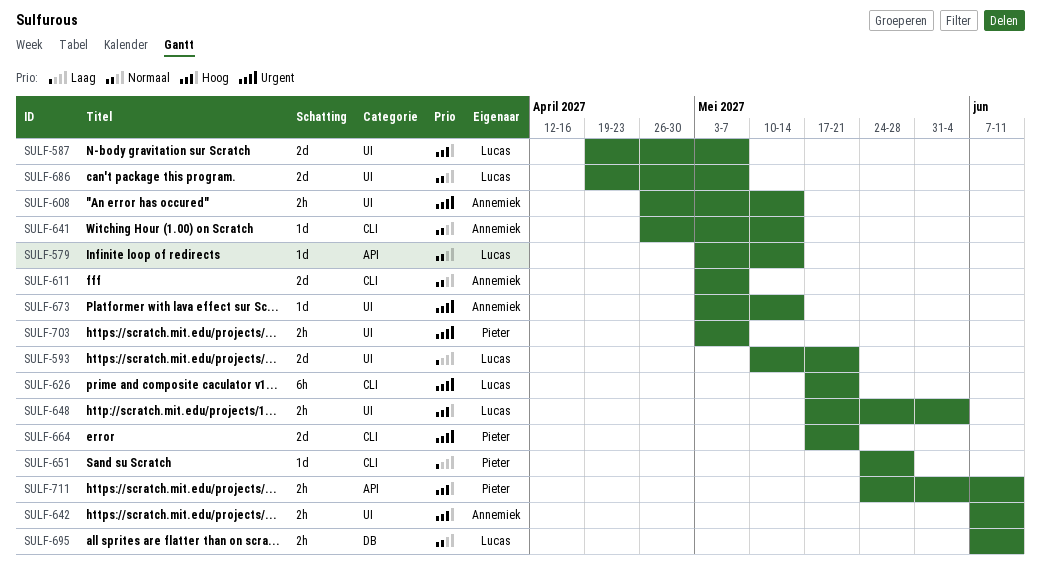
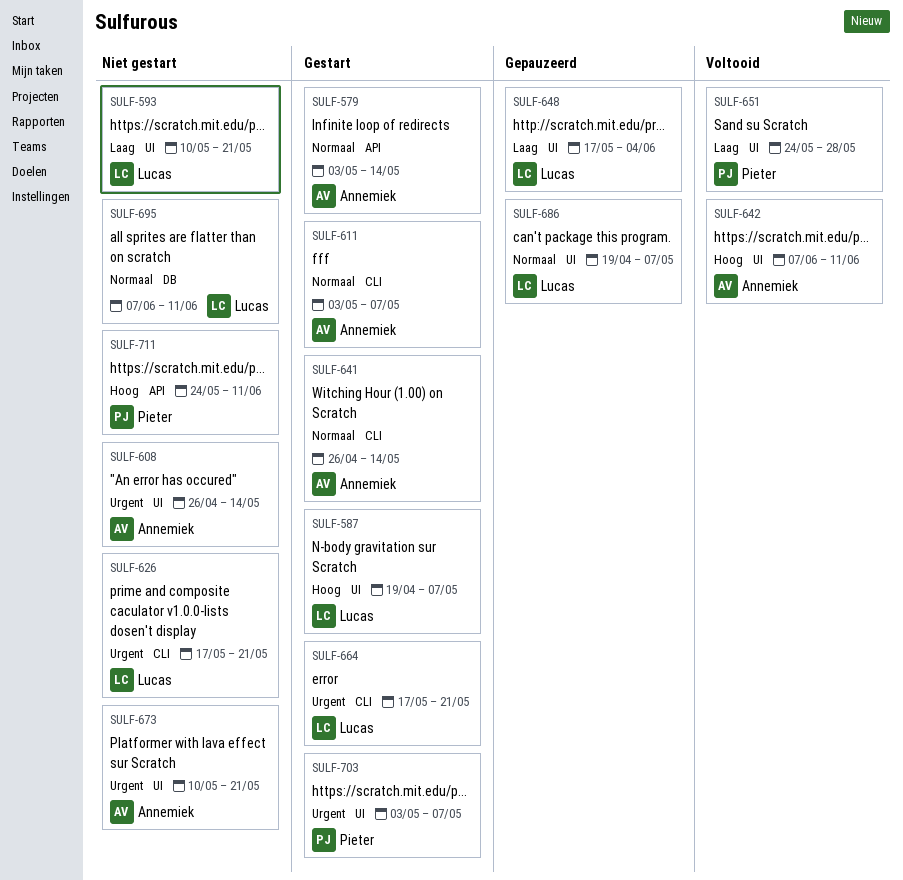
SULF-579, owner: Lucas -> Annemiek
SULF-648, priority: Hoog -> Laag
SULF-651, label: CLI -> UI
SULF-664, owner: Pieter -> Lucas
SULF-673, start: May 3 -> May 10
SULF-673, due: May 14 -> May 21

